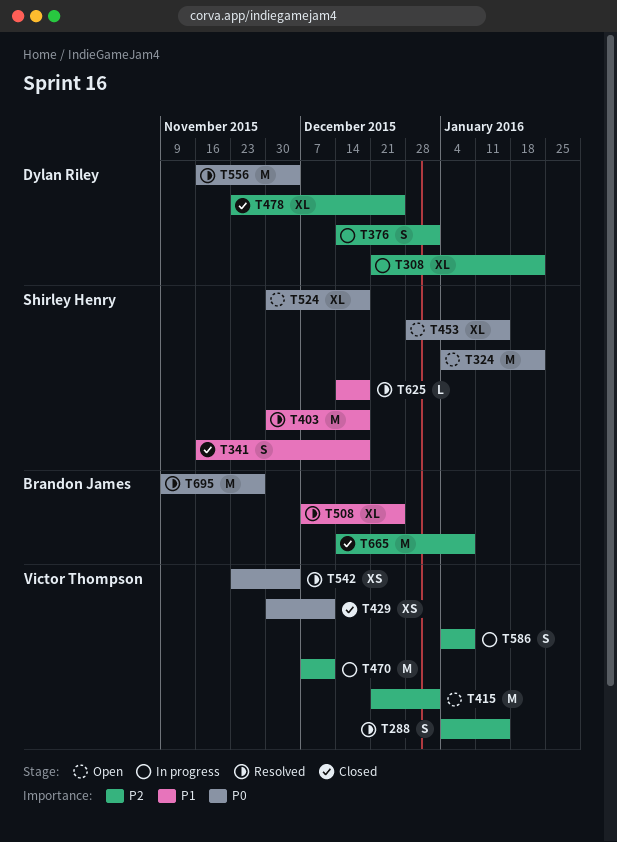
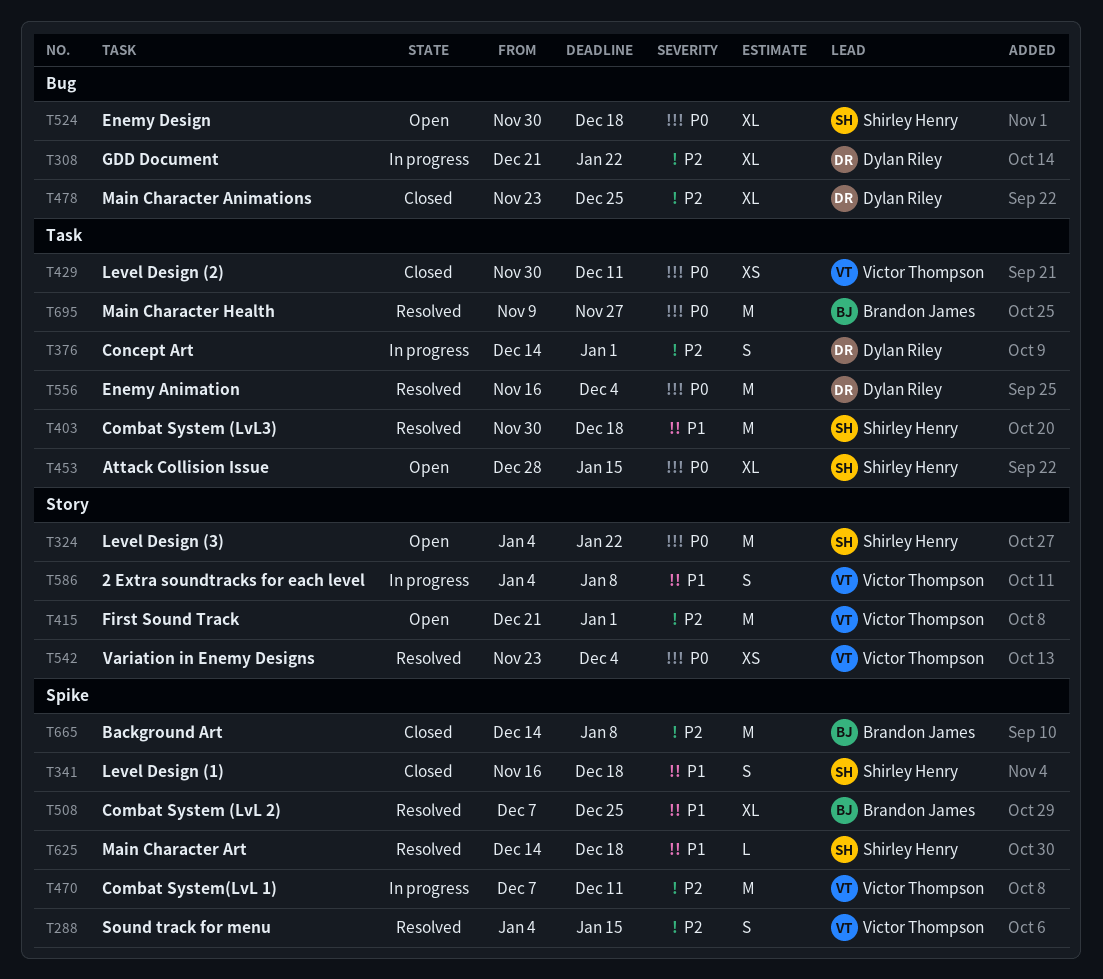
T586, priority: P2 -> P1

